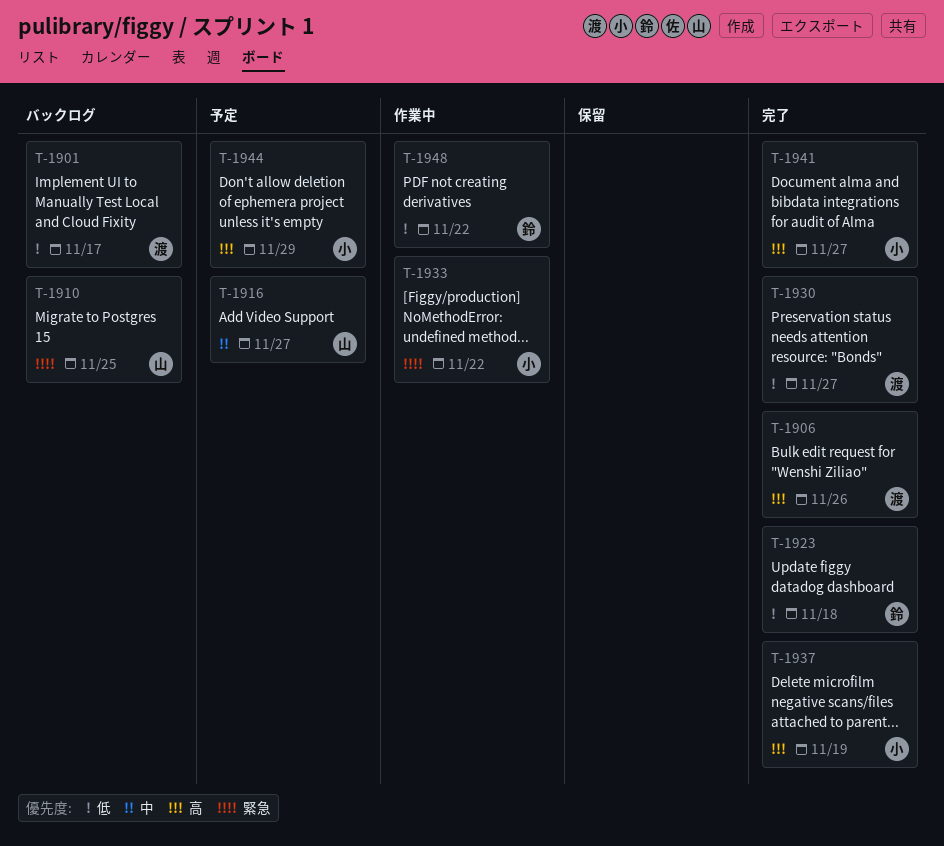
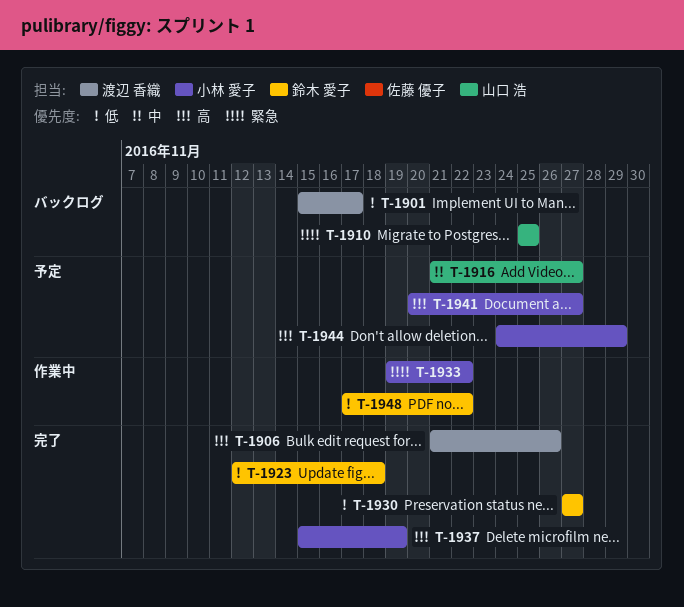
T-1930, owner: 渡辺 香織 -> 鈴木 愛子
T-1941, status: 完了 -> 予定

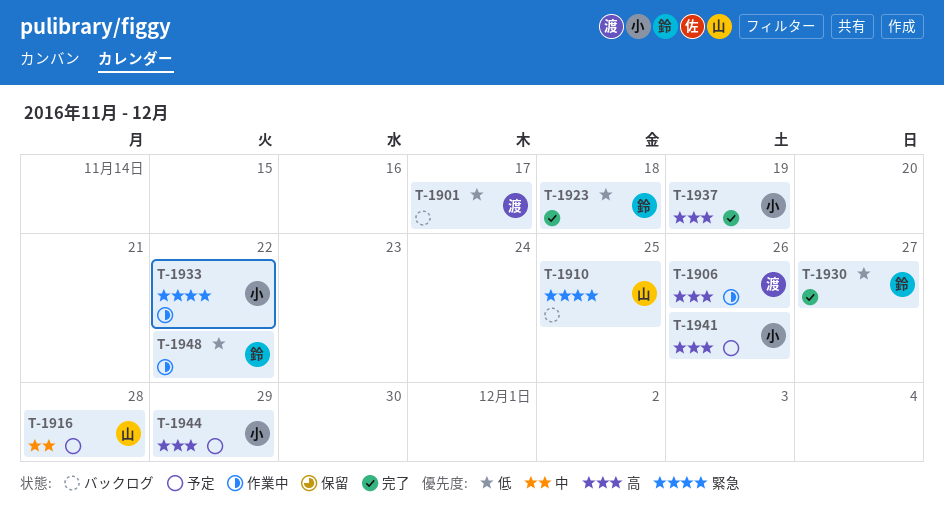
T-1906, status: 完了 -> 作業中
T-1916, due: Nov 27 -> Nov 28
T-1941, due: Nov 27 -> Nov 26

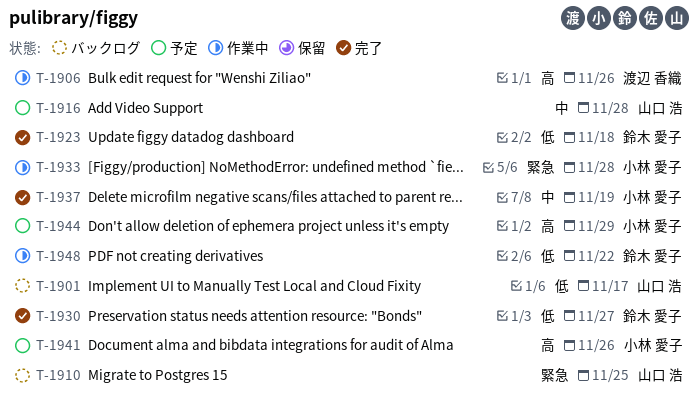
T-1901, owner: 渡辺 香織 -> 山口 浩
T-1933, due: Nov 22 -> Nov 28
T-1937, priority: 高 -> 中

